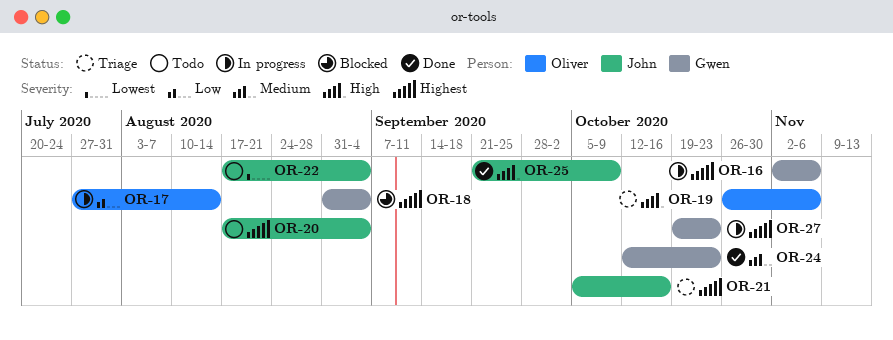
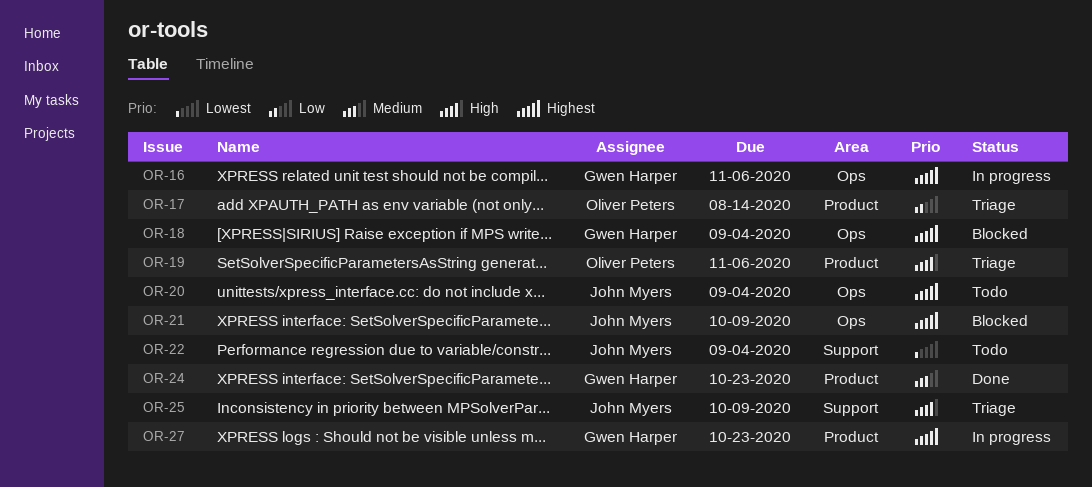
OR-17, status: In progress -> Triage
OR-21, status: Triage -> Blocked
OR-21, due: Oct 16 -> Oct 9
OR-25, status: Done -> Triage

